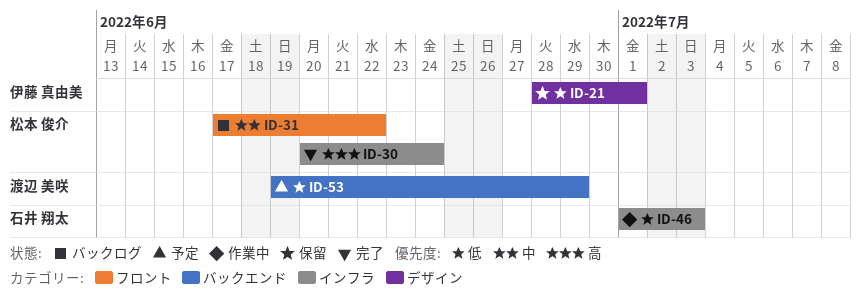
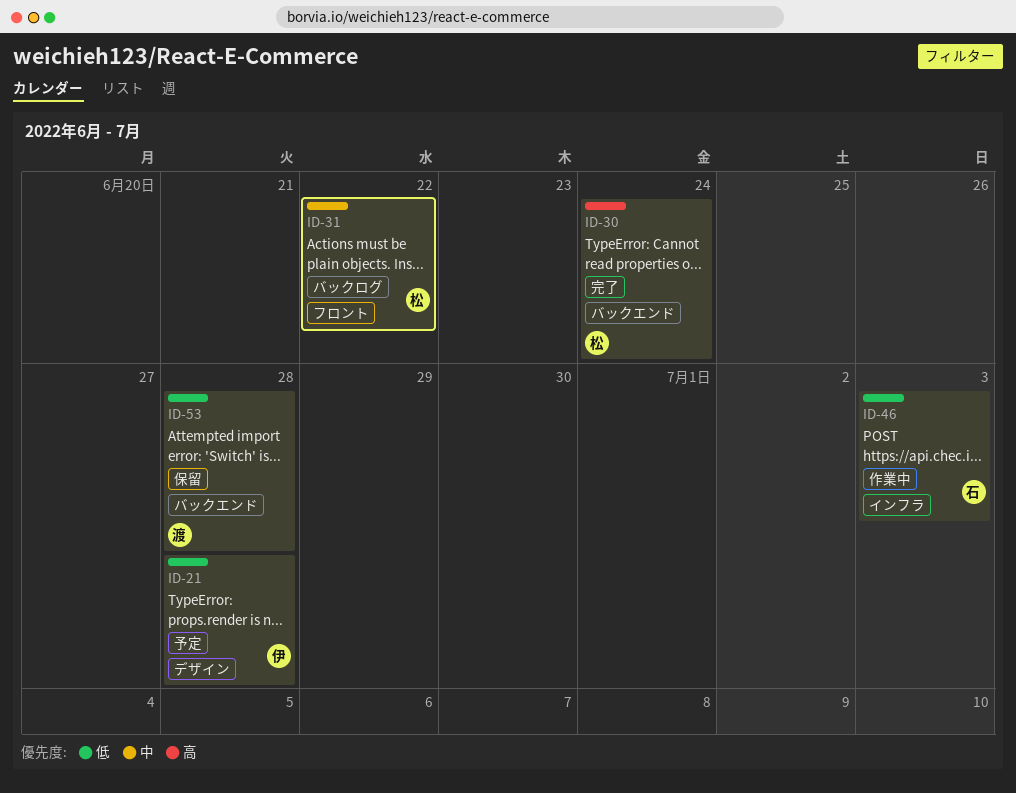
ID-21, status: 保留 -> 予定
ID-21, due: Jul 1 -> Jun 28
ID-30, label: インフラ -> バックエンド
ID-53, status: 予定 -> 保留
ID-53, due: Jun 29 -> Jun 28

